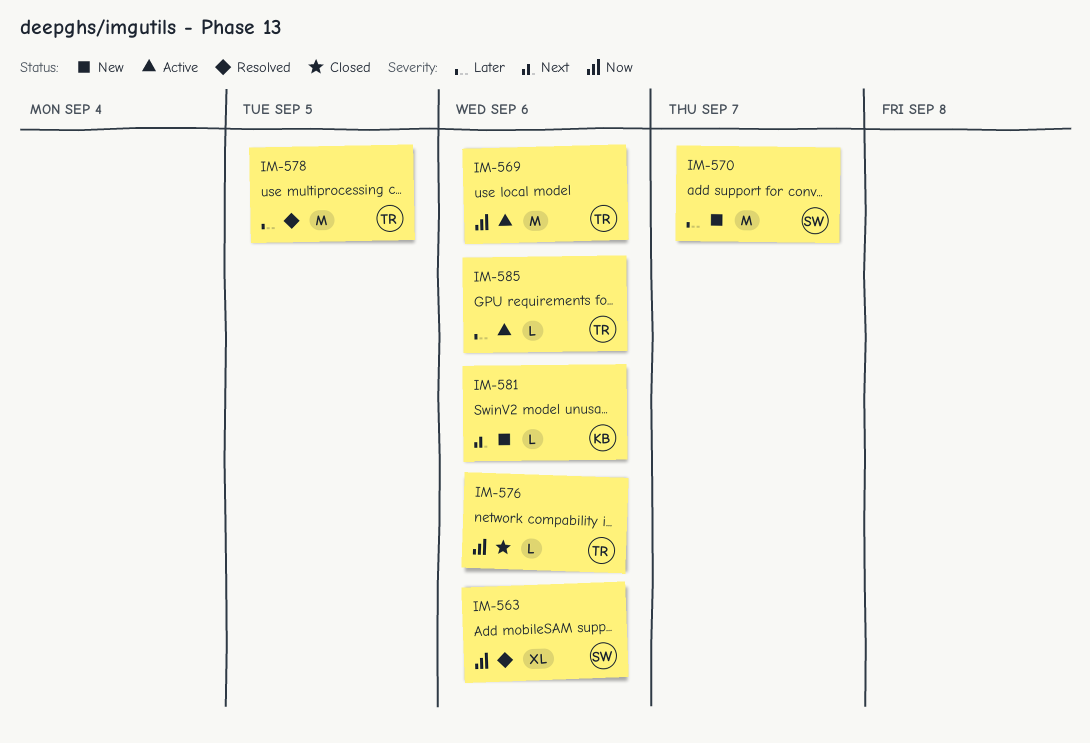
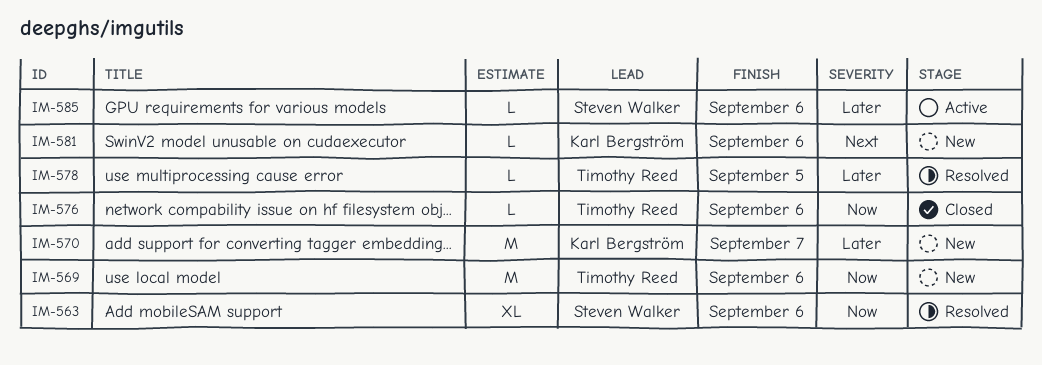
IM-569, status: Active -> New
IM-570, owner: Steven Walker -> Karl Bergström
IM-578, estimate: M -> L
IM-585, owner: Timothy Reed -> Steven Walker

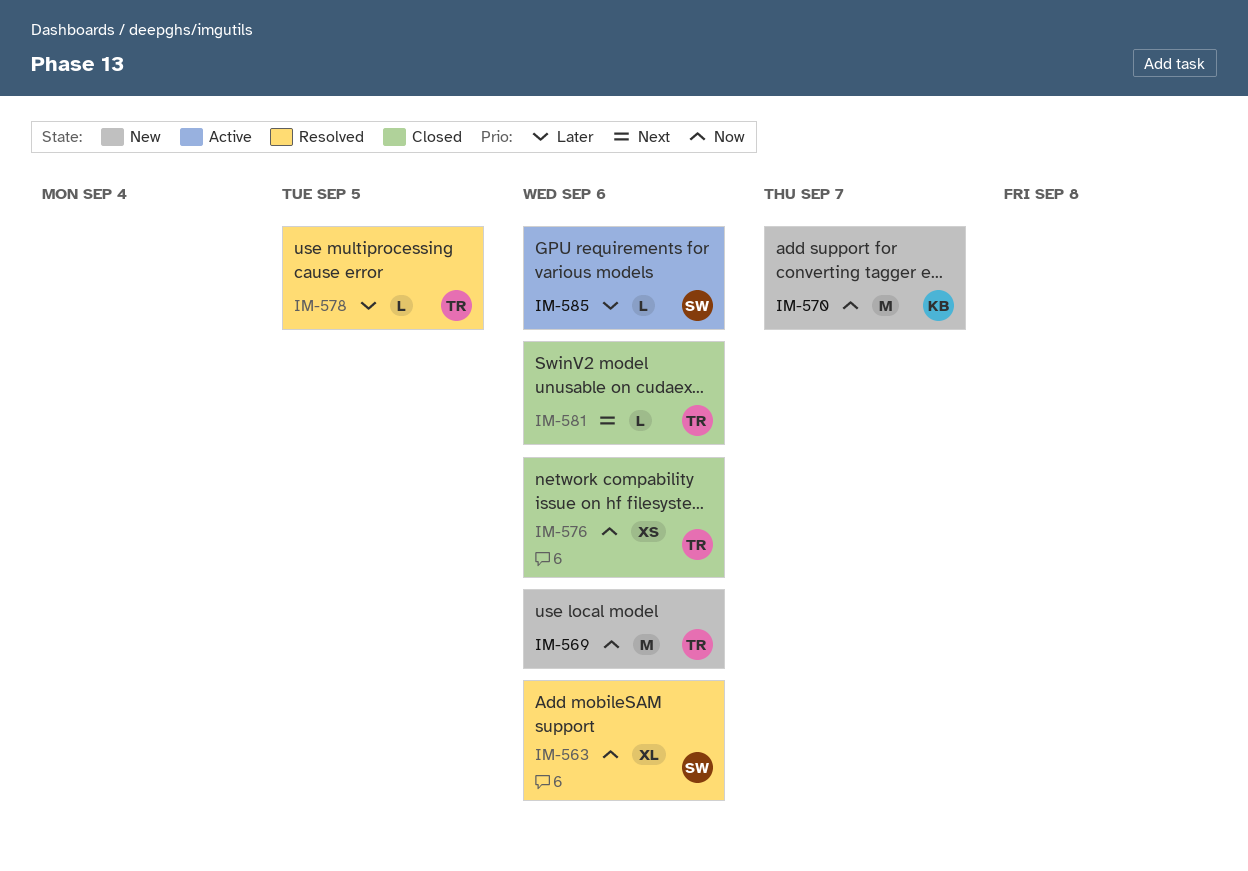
IM-570, priority: Later -> Now
IM-576, estimate: L -> XS
IM-581, status: New -> Closed
IM-581, owner: Karl Bergström -> Timothy Reed

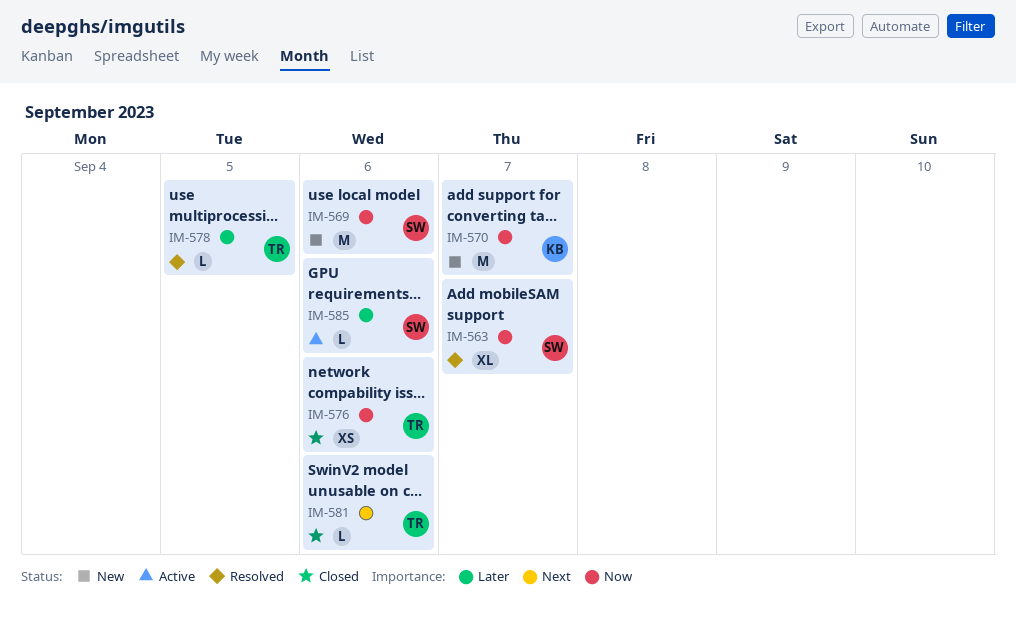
IM-563, due: Sep 6 -> Sep 7
IM-569, owner: TR -> SW

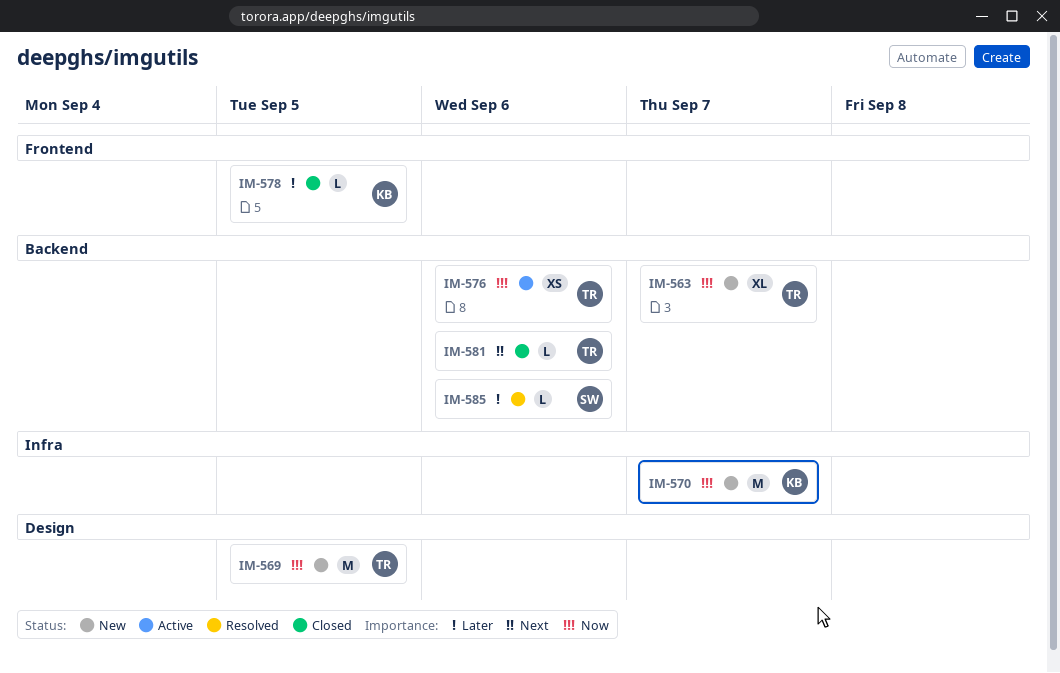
IM-563, status: Resolved -> New
IM-563, owner: SW -> TR
IM-569, owner: SW -> TR
IM-569, due: Sep 6 -> Sep 5
IM-576, status: Closed -> Active
IM-578, status: Resolved -> Closed
IM-578, owner: TR -> KB
IM-585, status: Active -> Resolved

